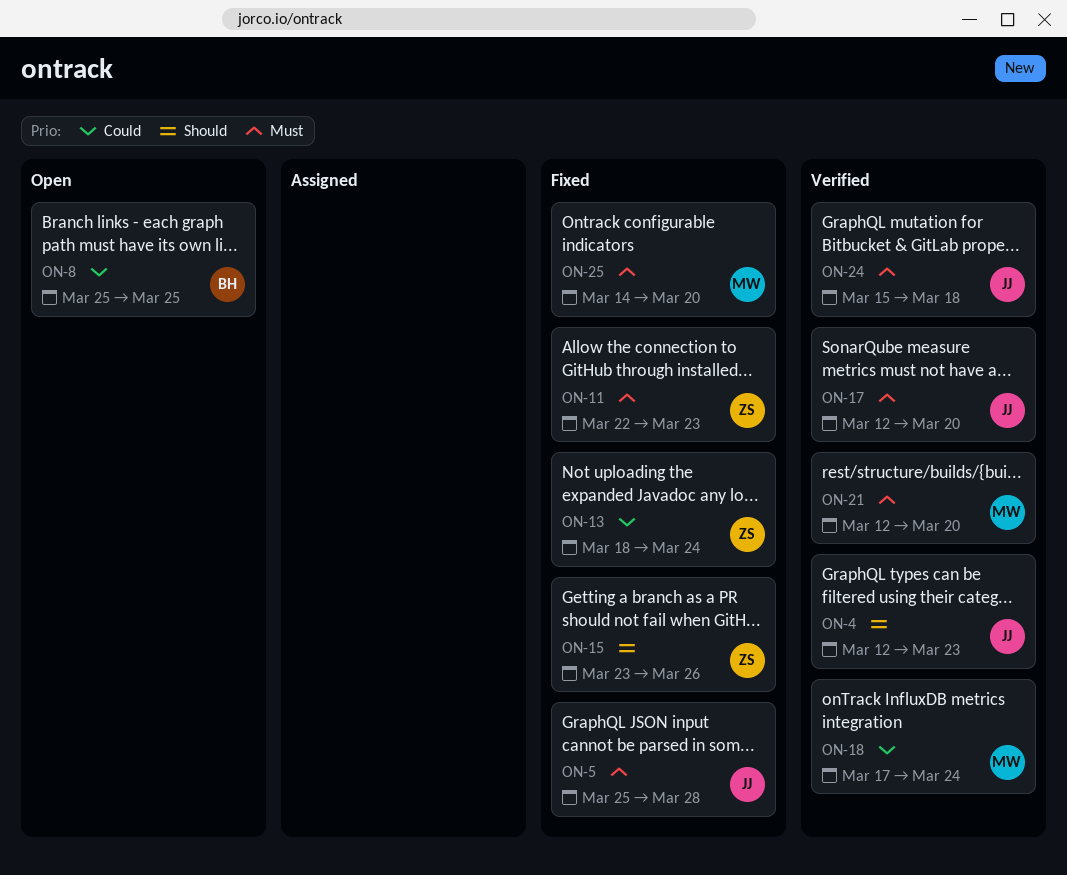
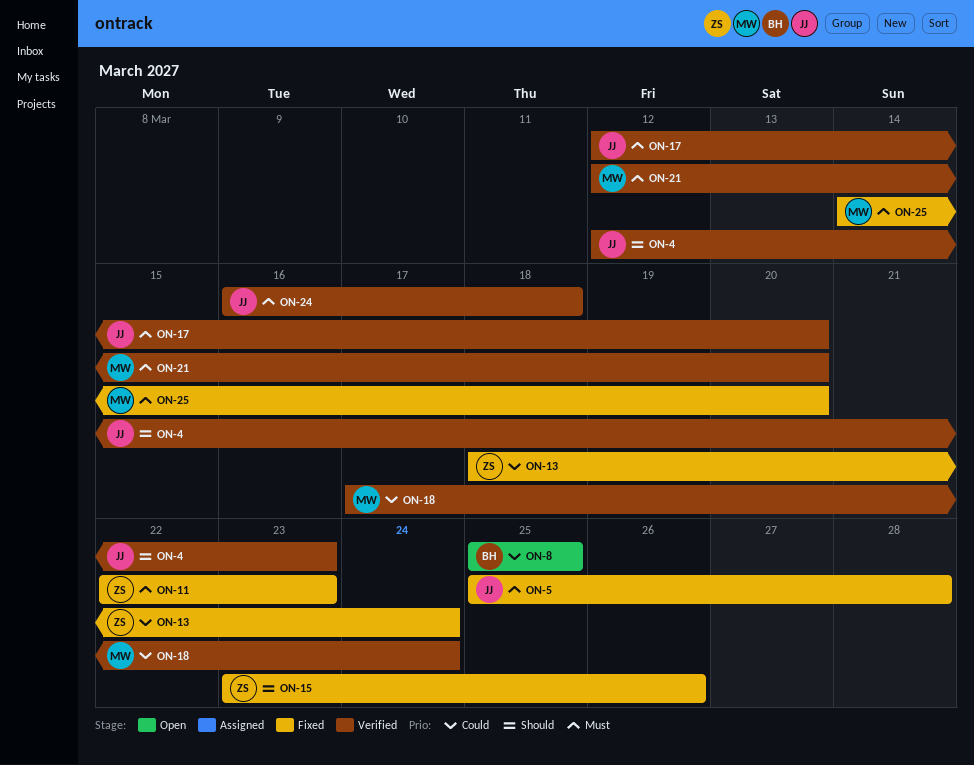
ON-24, start: Mar 15 -> Mar 16

